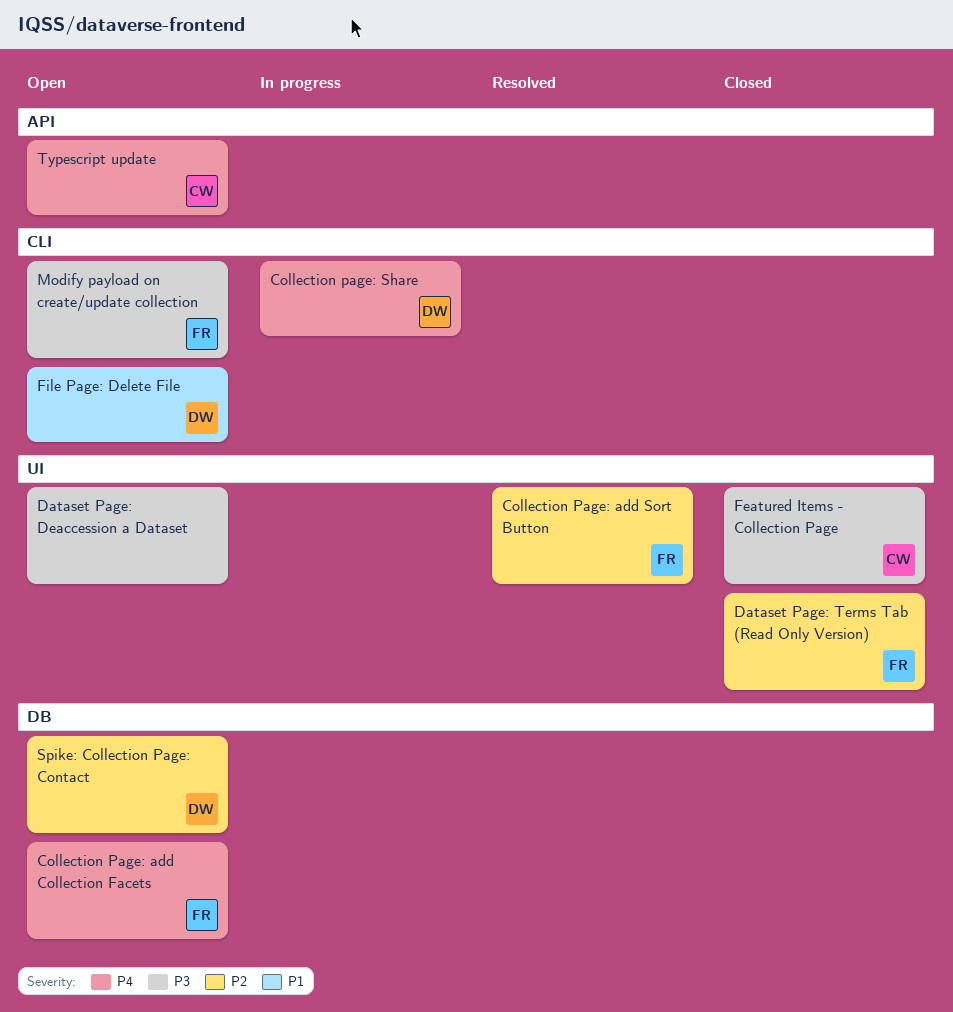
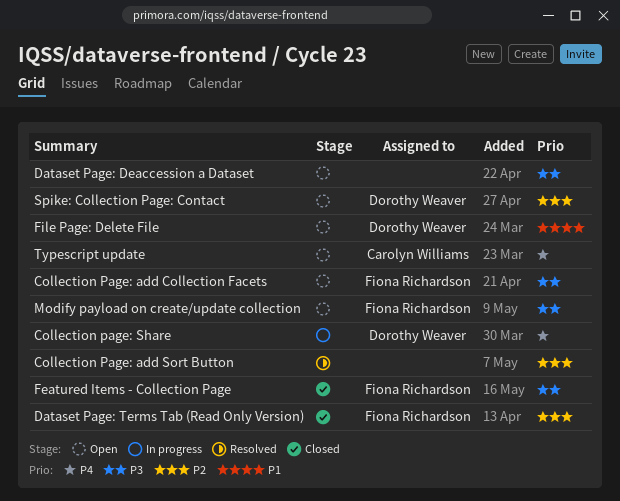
Collection Page: add Collection Facets, priority: P4 -> P3
Collection Page: add Sort Button, owner: Fiona Richardson -> none
Featured Items - Collection Page, owner: Carolyn Williams -> Fiona Richardson

